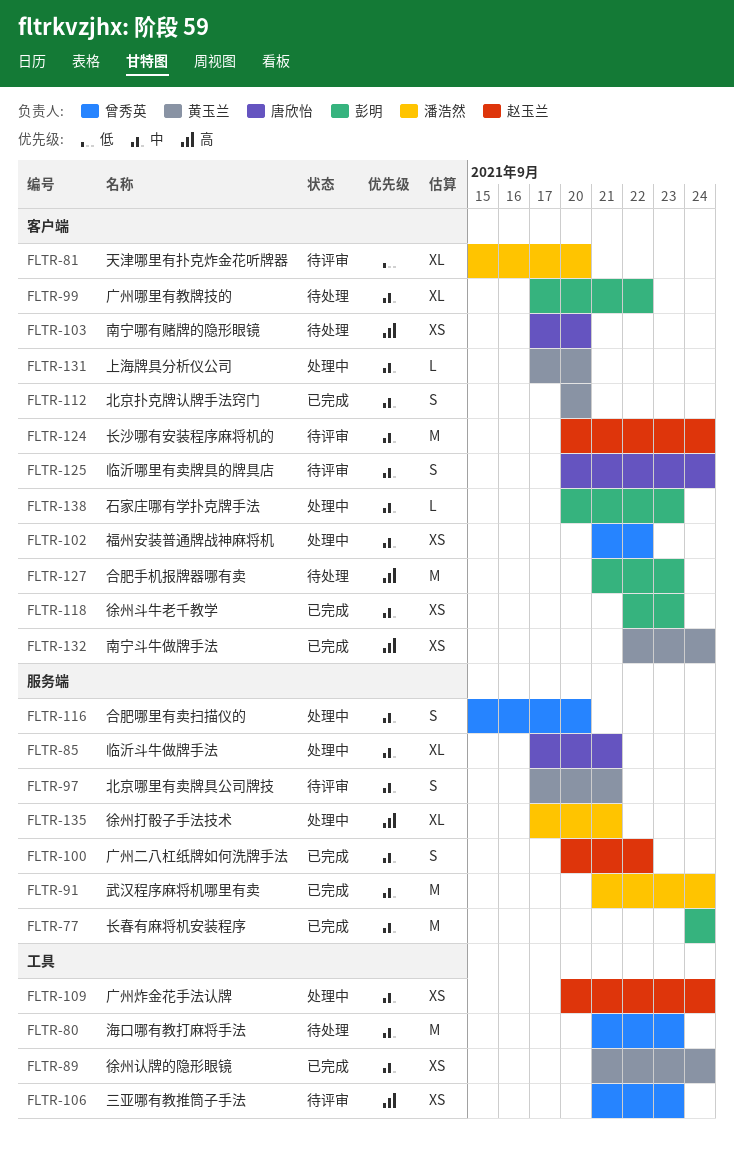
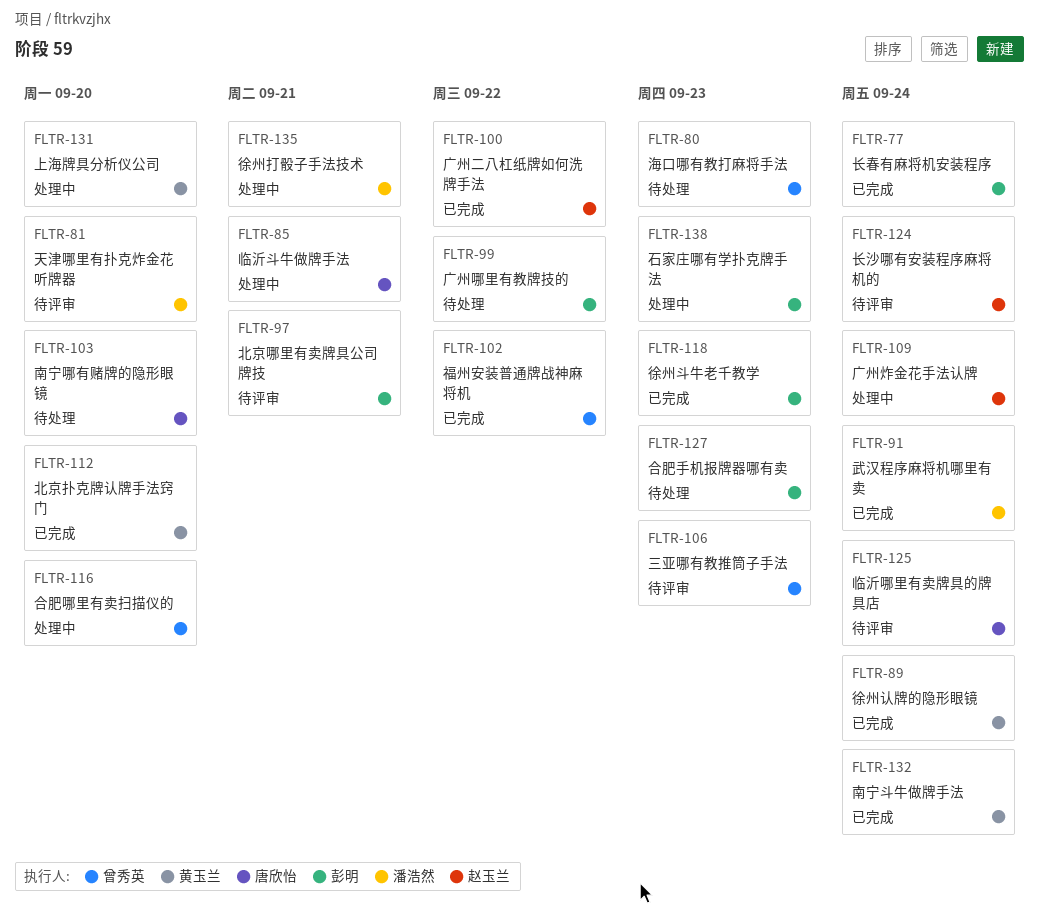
FLTR-97, owner: 黄玉兰 -> 彭明
FLTR-102, status: 处理中 -> 已完成

